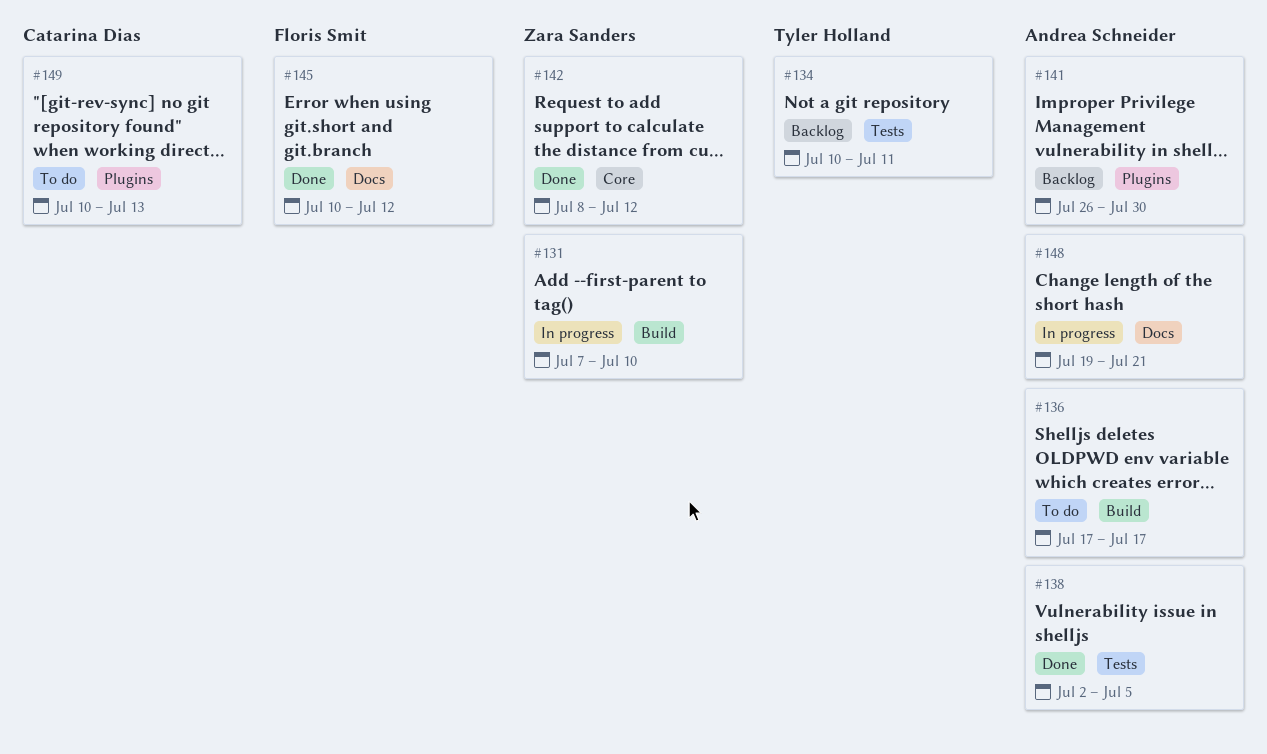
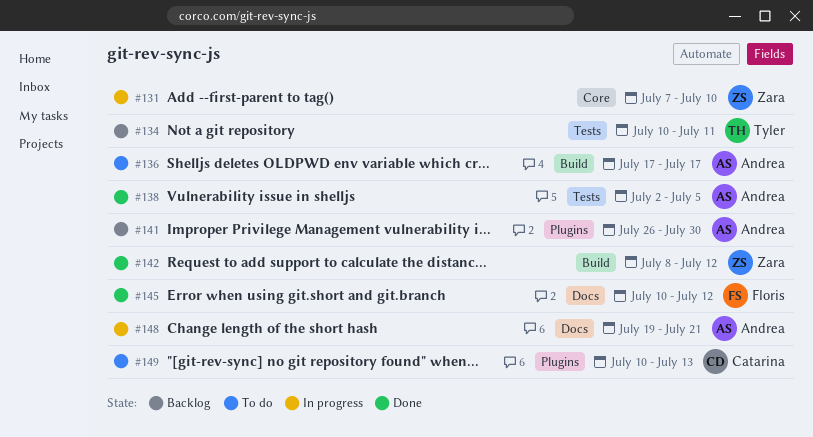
#131, label: Build -> Core
#142, label: Core -> Build

